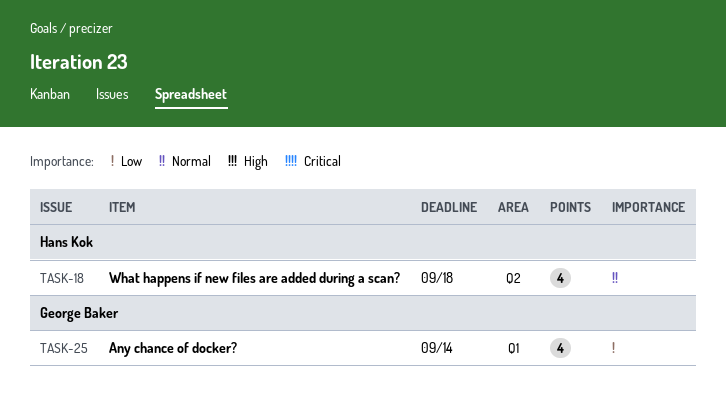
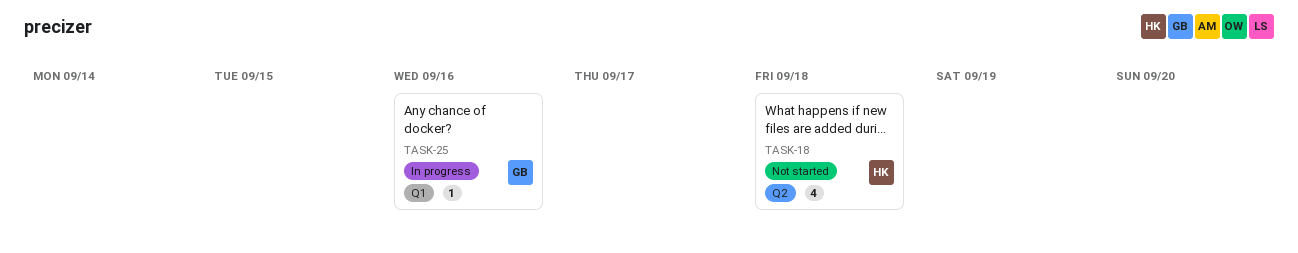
TASK-25, estimate: 4 -> 1
TASK-25, due: Sep 14 -> Sep 16

